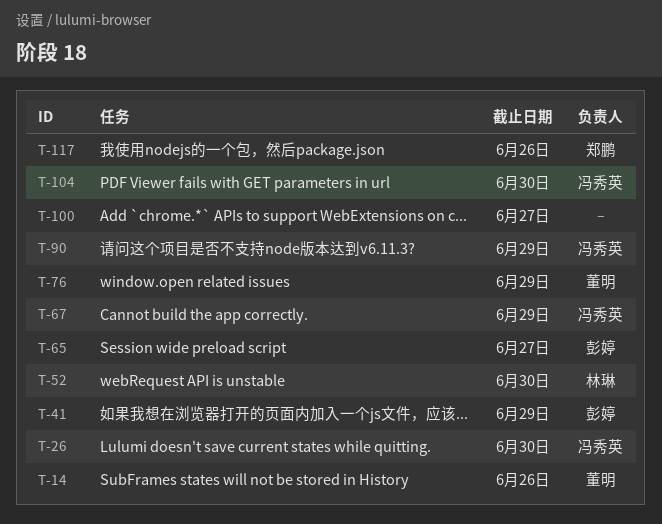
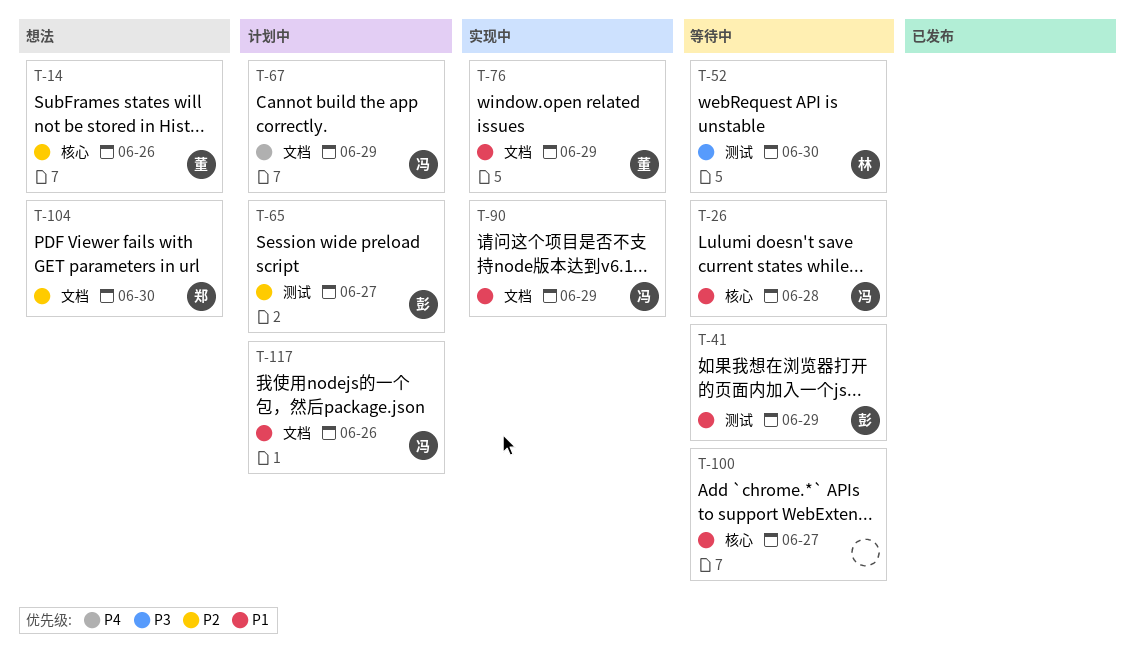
T-26, due: Jun 30 -> Jun 28
T-104, owner: 冯秀英 -> 郑鹏
T-117, owner: 郑鹏 -> 冯秀英

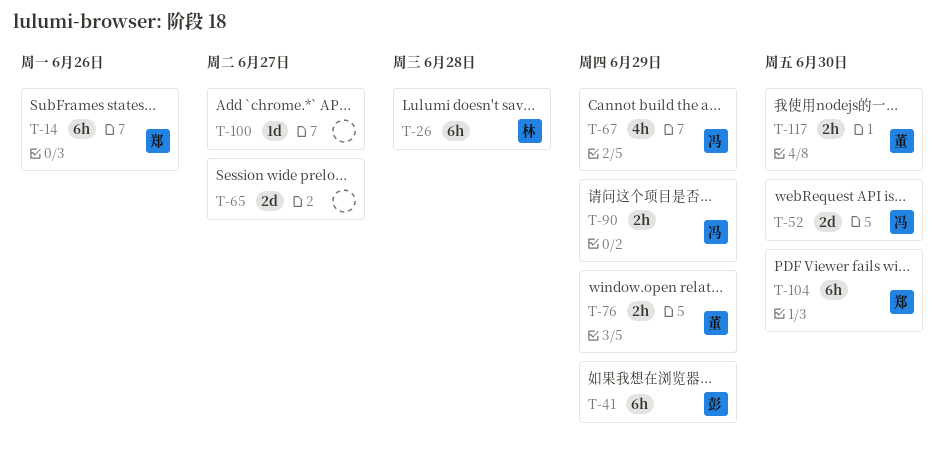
T-14, owner: 董 -> 郑
T-26, owner: 冯 -> 林
T-52, owner: 林 -> 冯
T-65, owner: 彭 -> none
T-117, owner: 冯 -> 董
T-117, due: Jun 26 -> Jun 30

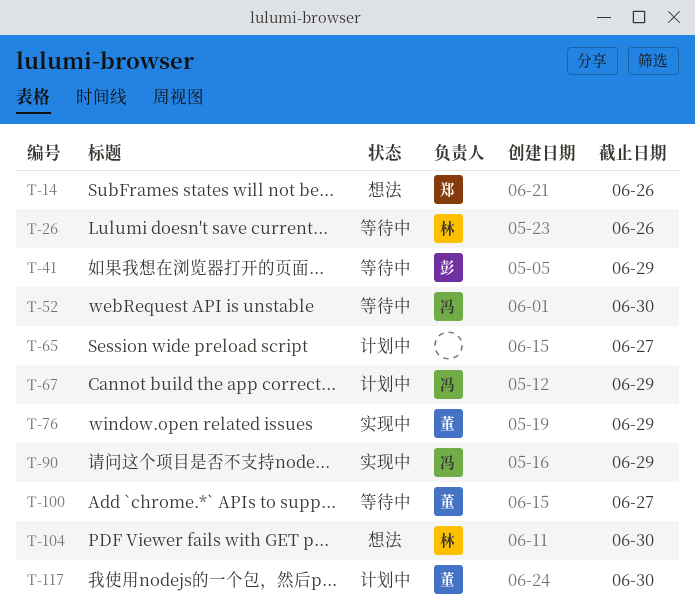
T-26, due: Jun 28 -> Jun 26
T-100, owner: none -> 董
T-104, owner: 郑 -> 林

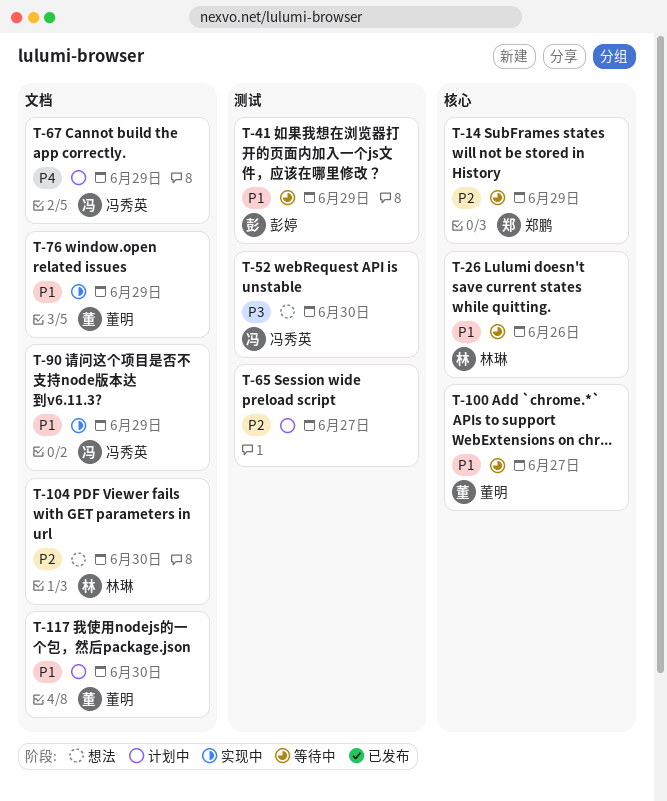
T-14, status: 想法 -> 等待中
T-14, due: Jun 26 -> Jun 29
T-52, status: 等待中 -> 想法

